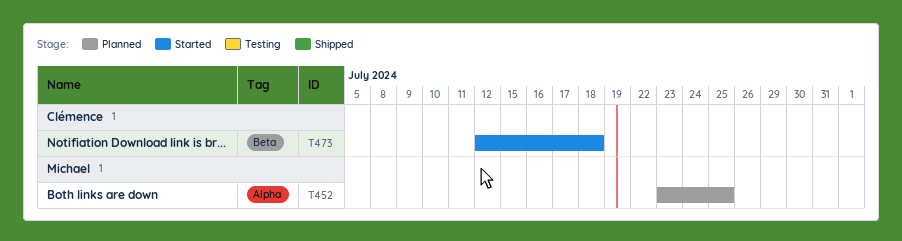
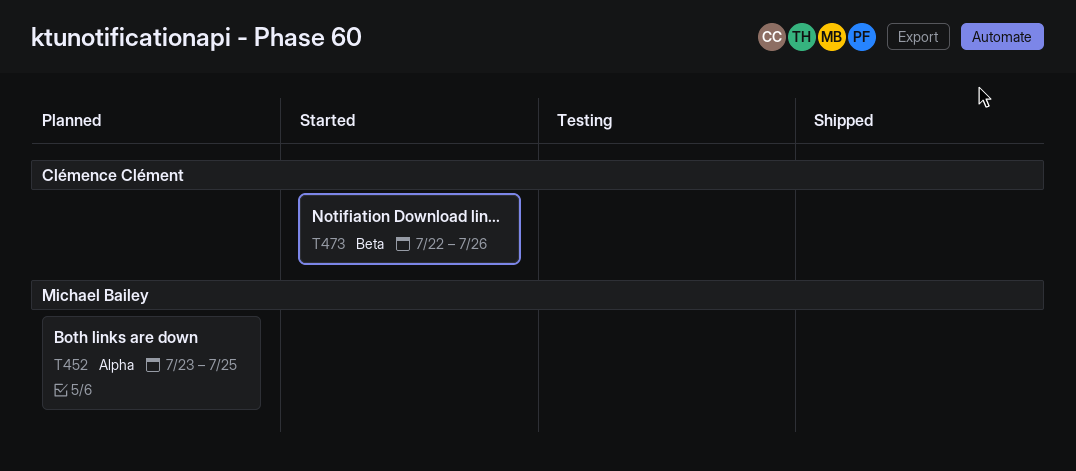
T473, start: Jul 12 -> Jul 22
T473, due: Jul 18 -> Jul 26

